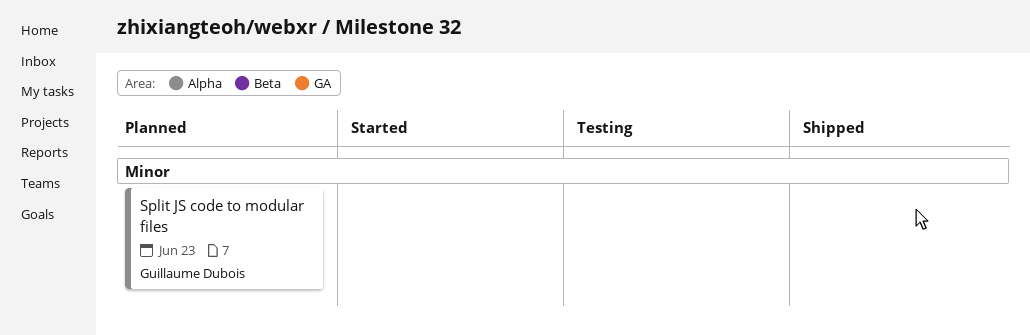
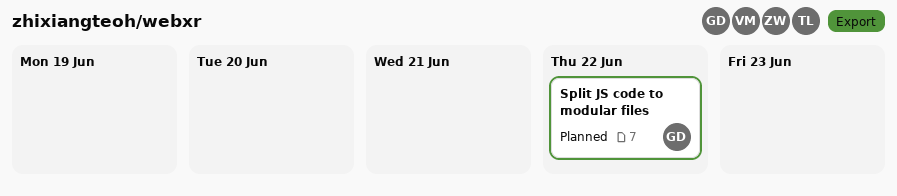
Split JS code to modular files, due: Jun 23 -> Jun 22

